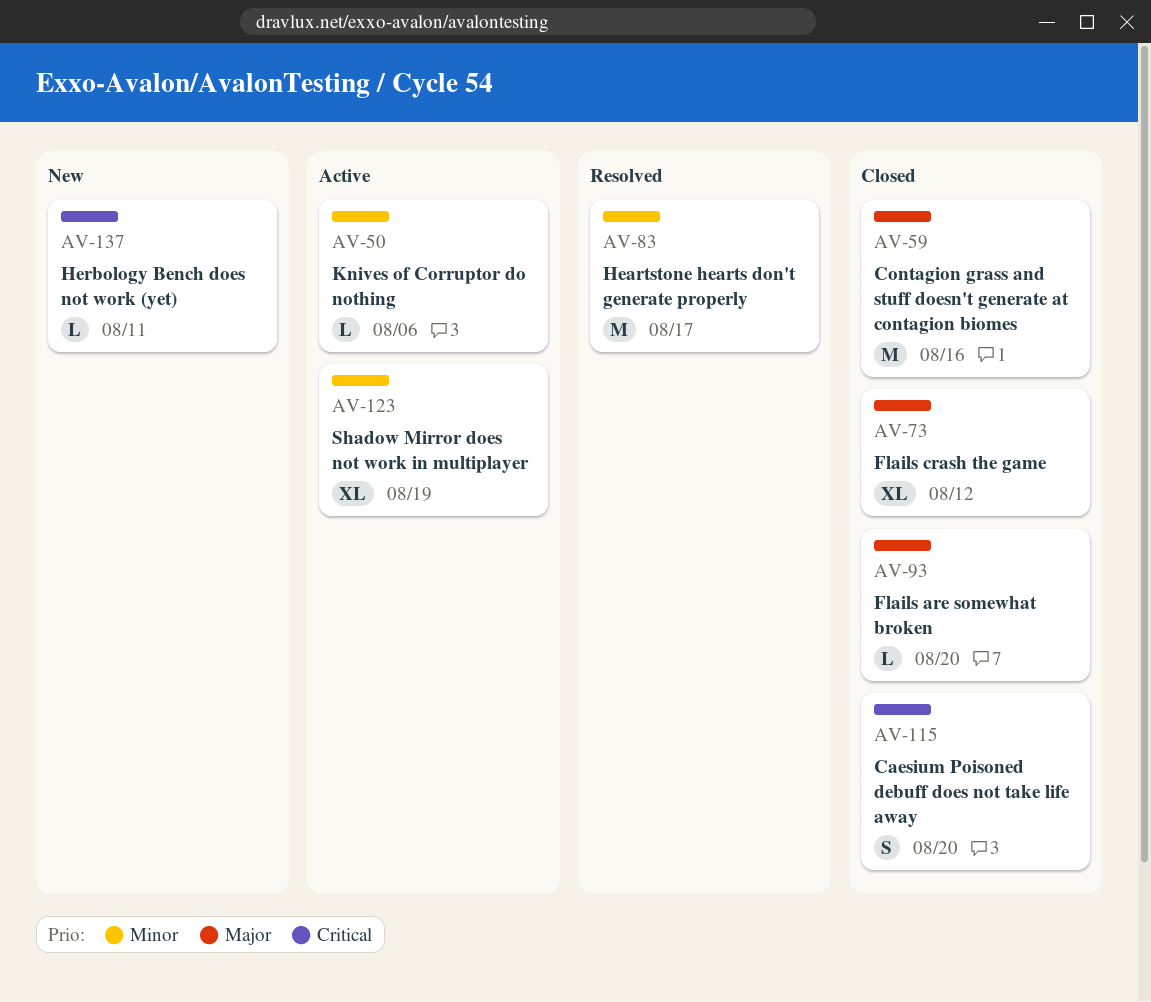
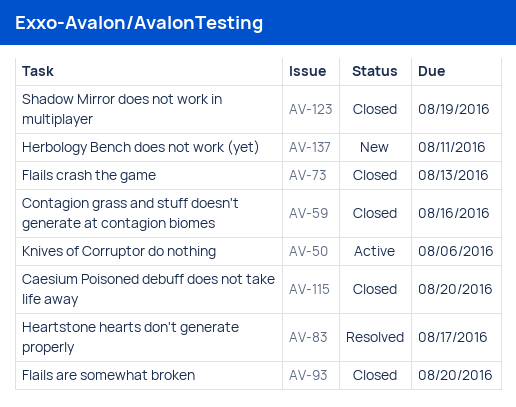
AV-73, due: Aug 12 -> Aug 13
AV-123, status: Active -> Closed

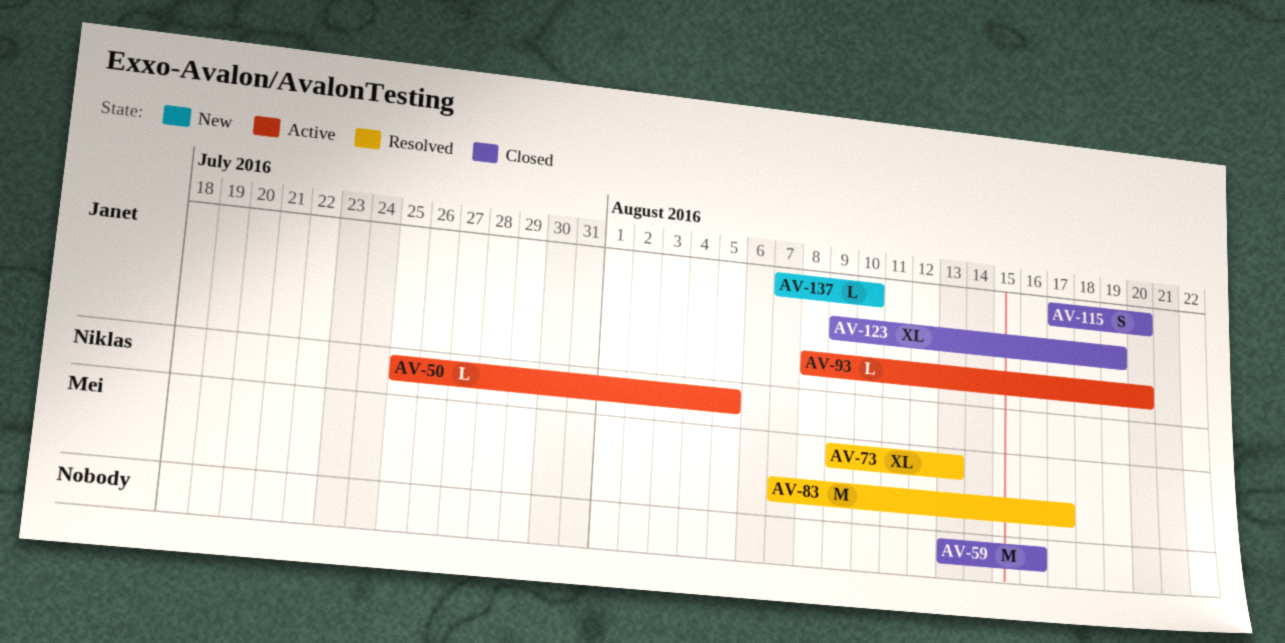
AV-50, due: Aug 6 -> Aug 5
AV-73, status: Closed -> Resolved
AV-93, status: Closed -> Active
AV-137, due: Aug 11 -> Aug 10

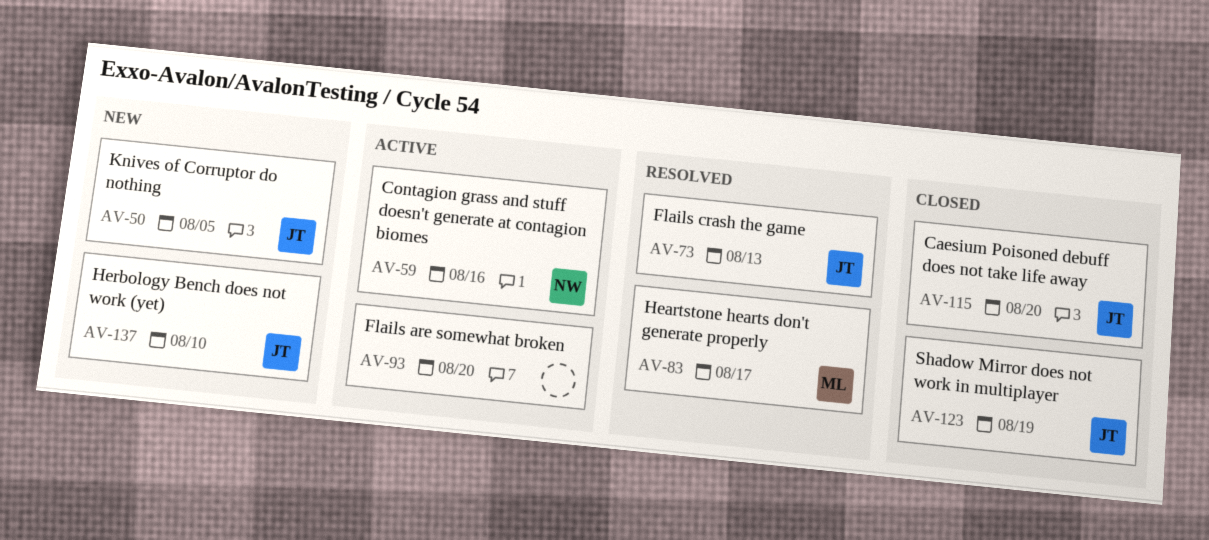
AV-50, status: Active -> New
AV-50, owner: Niklas -> Janet
AV-59, status: Closed -> Active
AV-59, owner: none -> Niklas
AV-73, owner: Mei -> Janet
AV-93, owner: Janet -> none

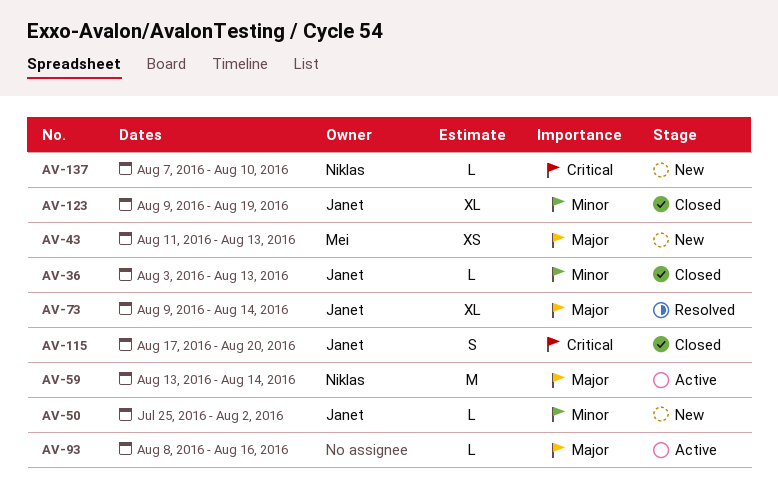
AV-36: none -> present
AV-43: none -> present
AV-50, due: Aug 5 -> Aug 2
AV-59, due: Aug 16 -> Aug 14
AV-73, due: Aug 13 -> Aug 14
AV-83: present -> none
AV-93, due: Aug 20 -> Aug 16
AV-137, owner: Janet -> Niklas

